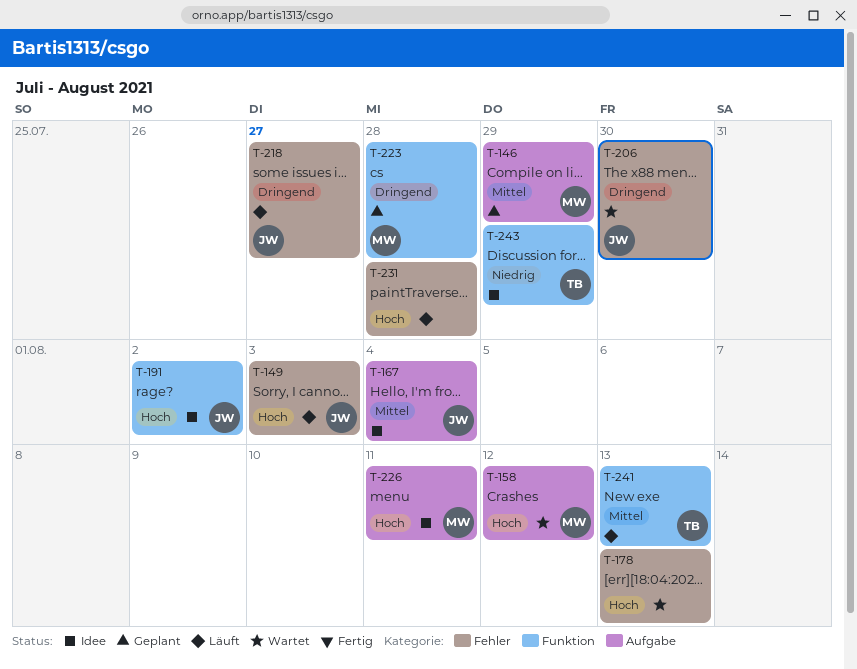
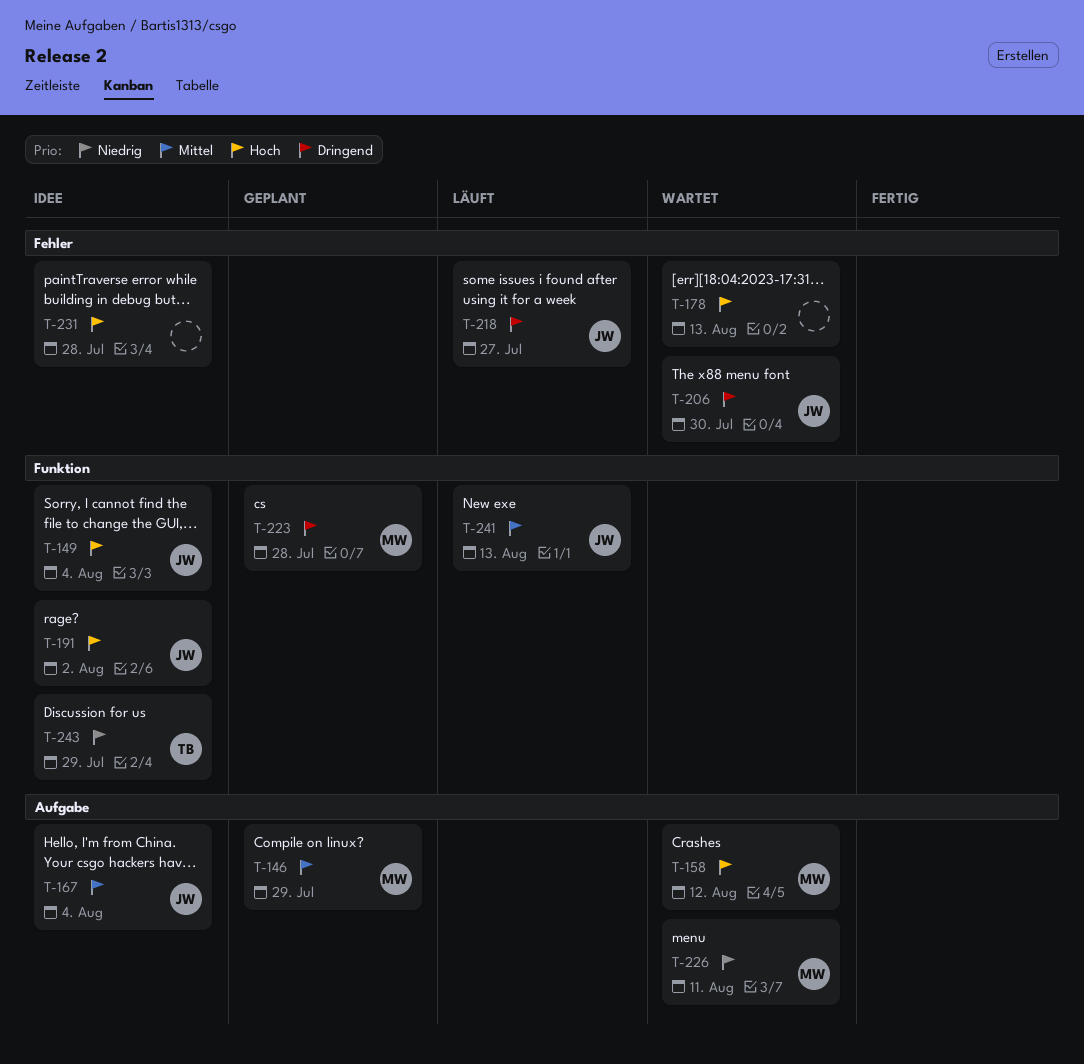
T-149, status: Läuft -> Idee
T-149, label: Fehler -> Funktion
T-149, due: Aug 3 -> Aug 4
T-226, status: Idee -> Wartet
T-226, priority: Hoch -> Niedrig
T-231, status: Läuft -> Idee
T-241, owner: TB -> JW

